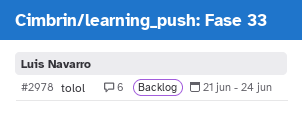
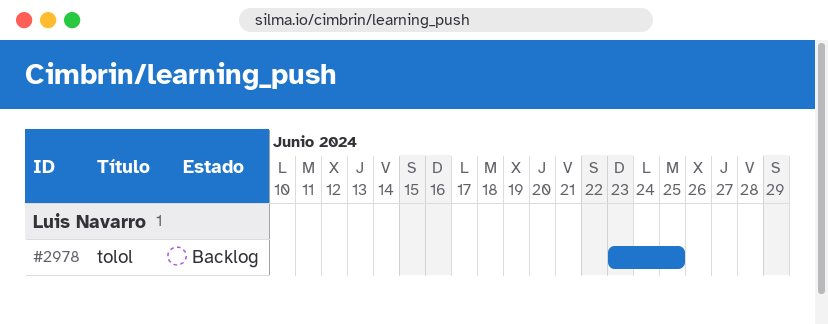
#2978, start: Jun 21 -> Jun 23
#2978, due: Jun 24 -> Jun 25

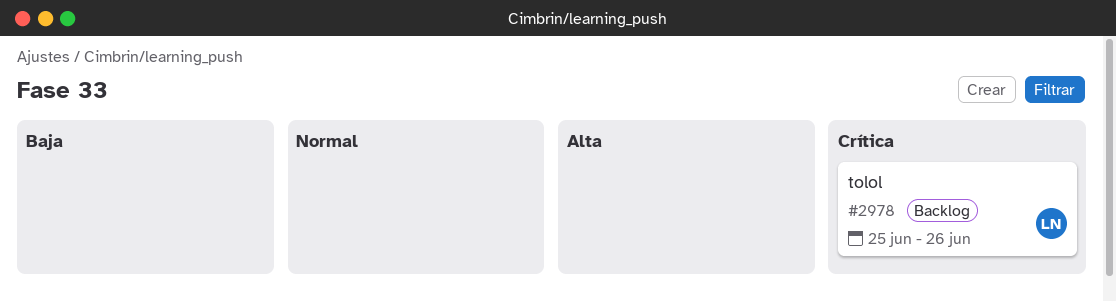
#2978, start: Jun 23 -> Jun 25
#2978, due: Jun 25 -> Jun 26

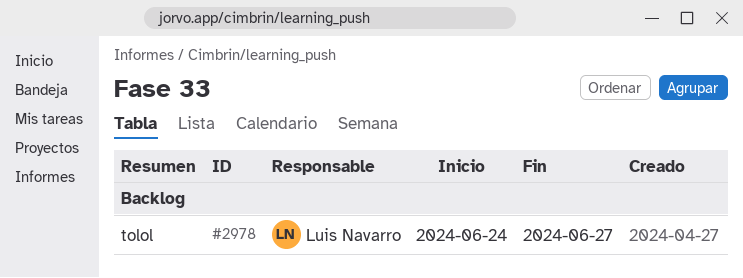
#2978, start: Jun 25 -> Jun 24
#2978, due: Jun 26 -> Jun 27

